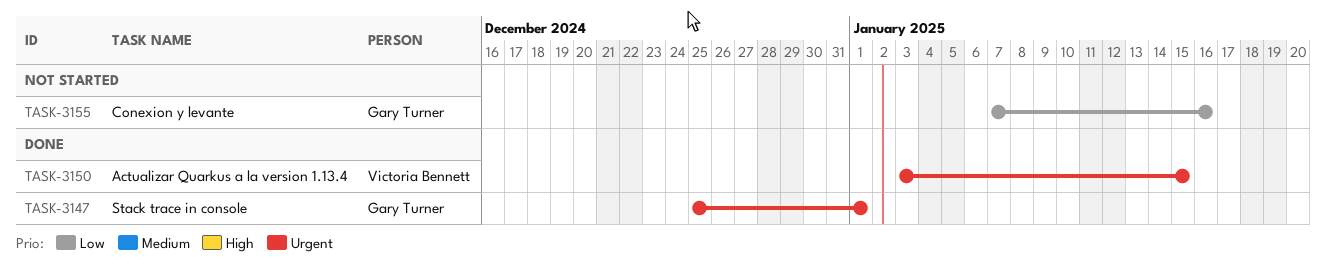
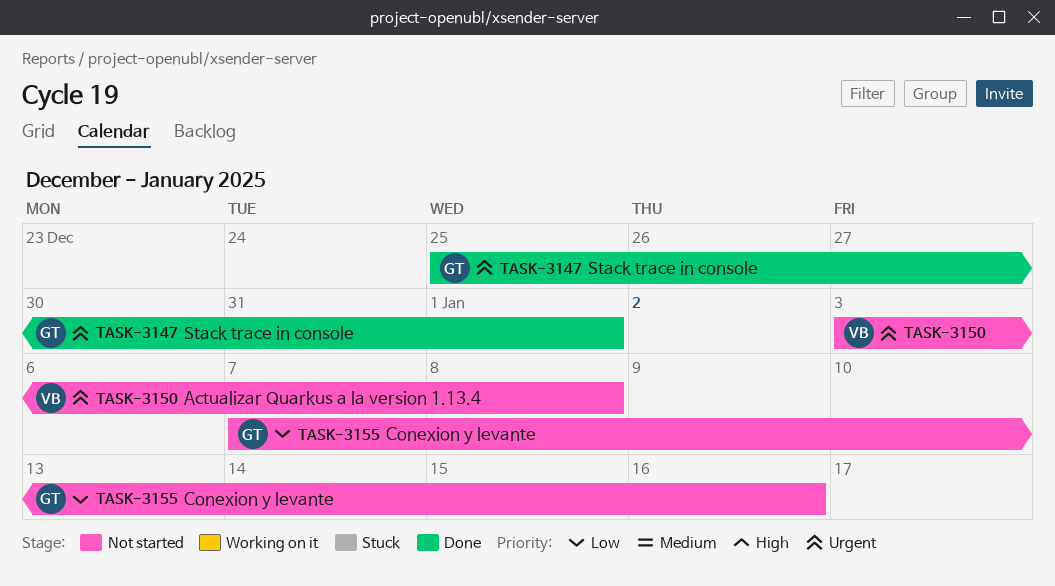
TASK-3150, status: Done -> Not started
TASK-3150, due: Jan 15 -> Jan 8

